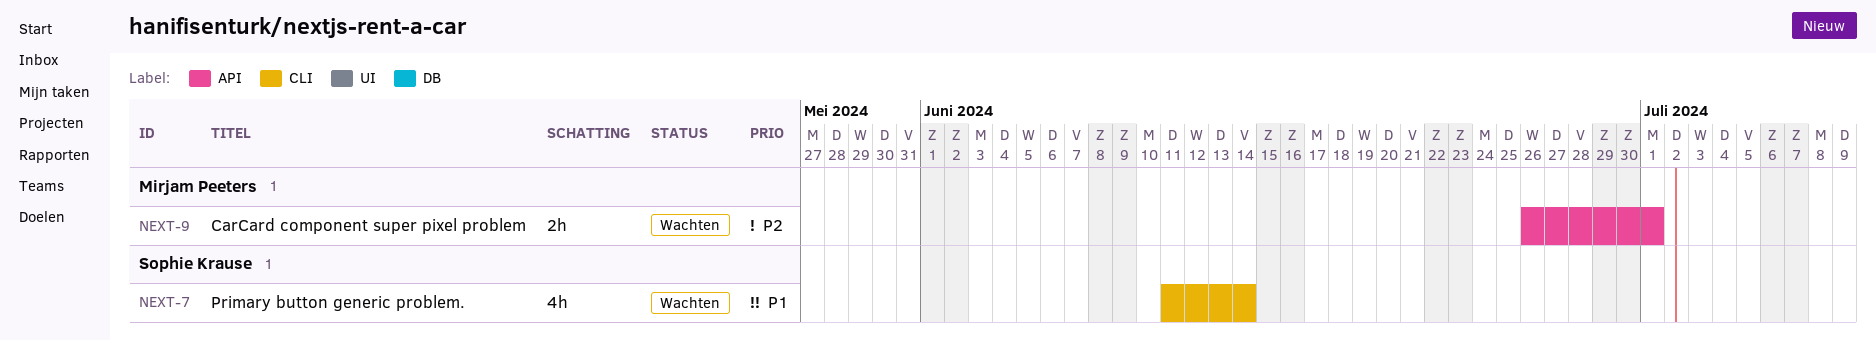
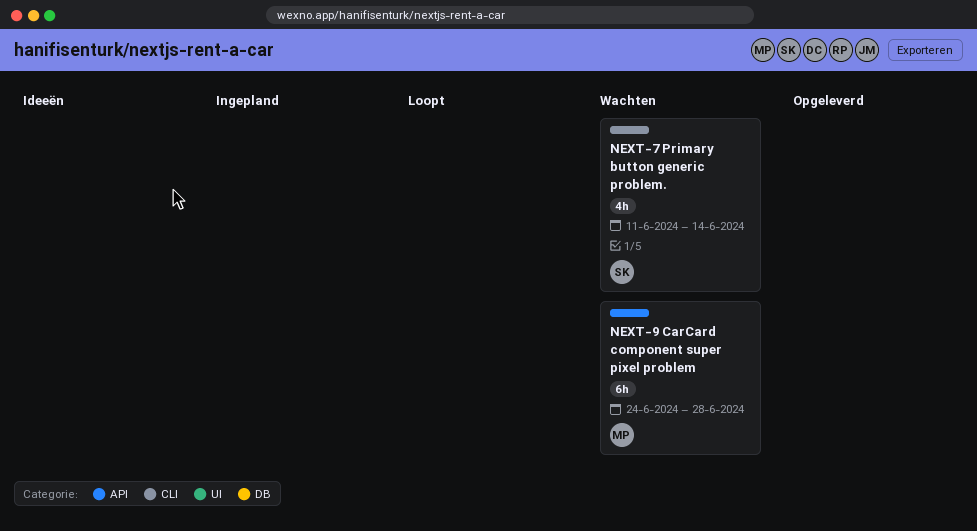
NEXT-9, estimate: 2h -> 6h
NEXT-9, start: Jun 26 -> Jun 24
NEXT-9, due: Jul 1 -> Jun 28

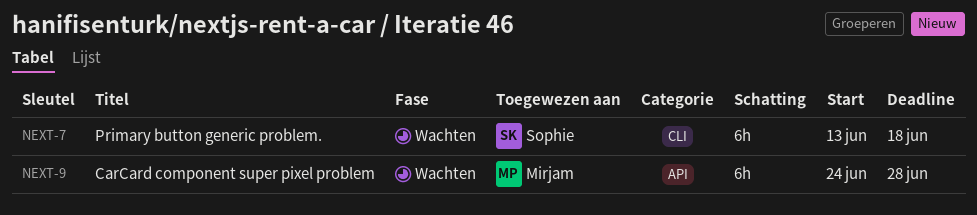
NEXT-7, estimate: 4h -> 6h
NEXT-7, start: Jun 11 -> Jun 13
NEXT-7, due: Jun 14 -> Jun 18

